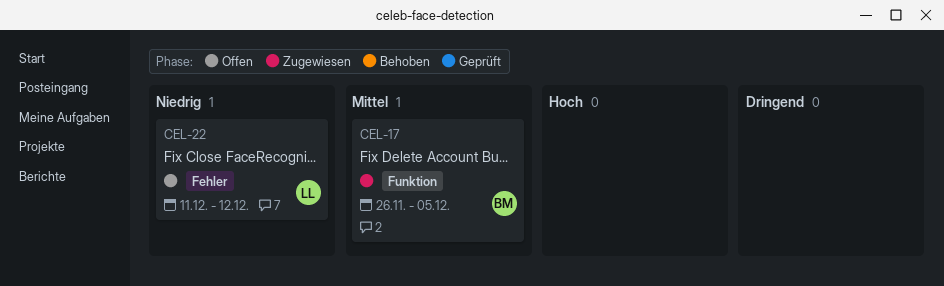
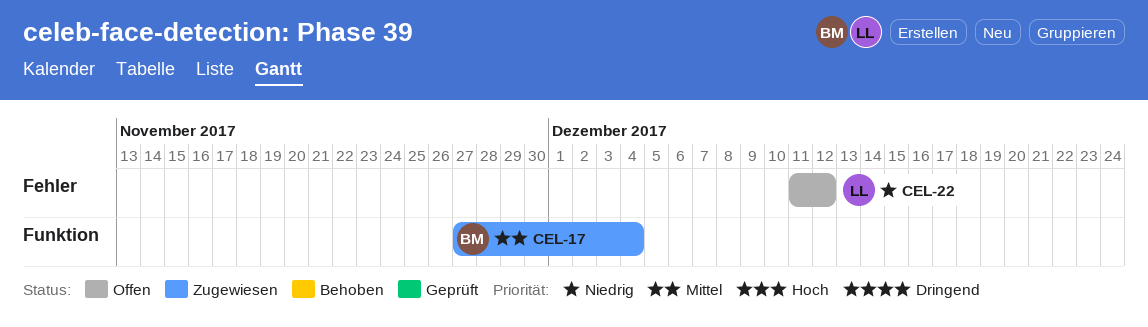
CEL-17, start: Nov 26 -> Nov 27
CEL-17, due: Dec 5 -> Dec 4

